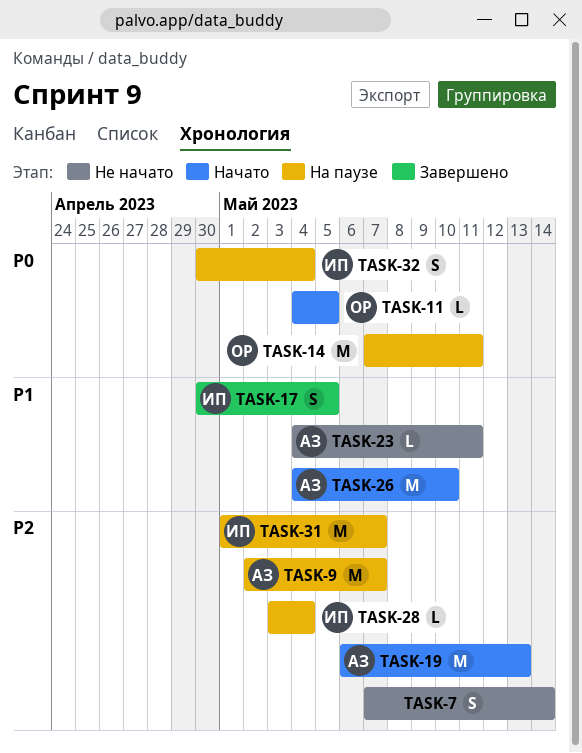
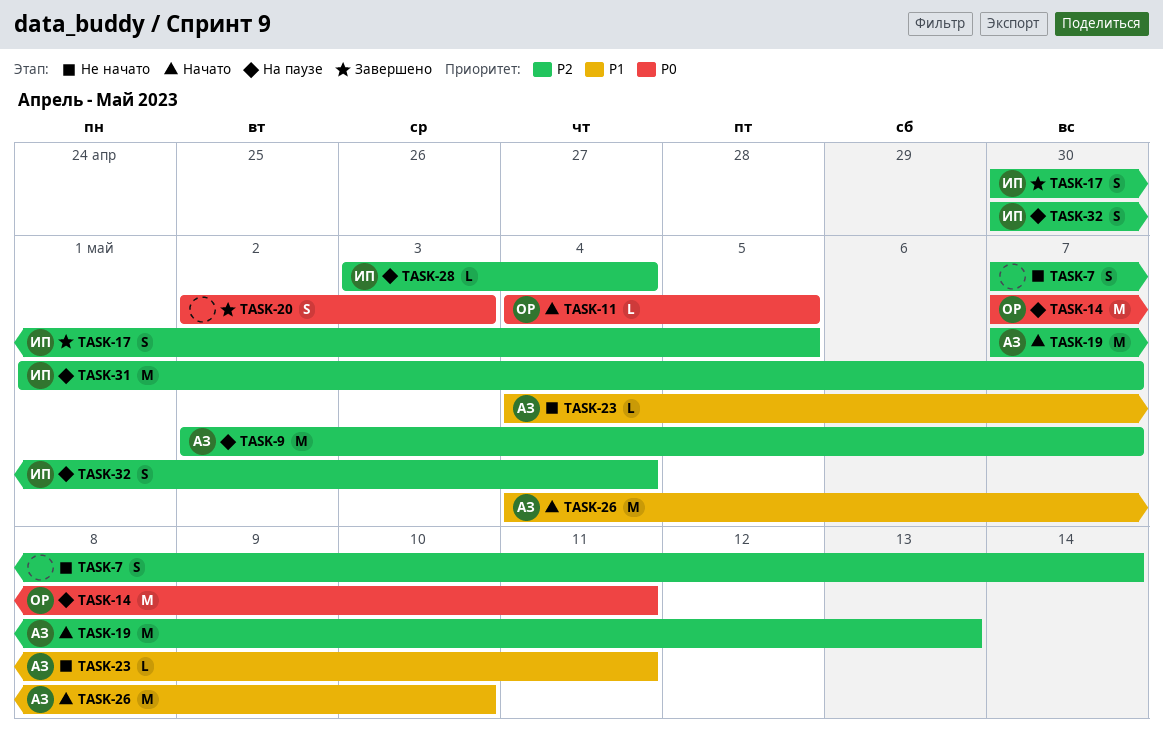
TASK-17, priority: P1 -> P2
TASK-19, start: May 6 -> May 7
TASK-20: none -> present
TASK-32, priority: P0 -> P2

